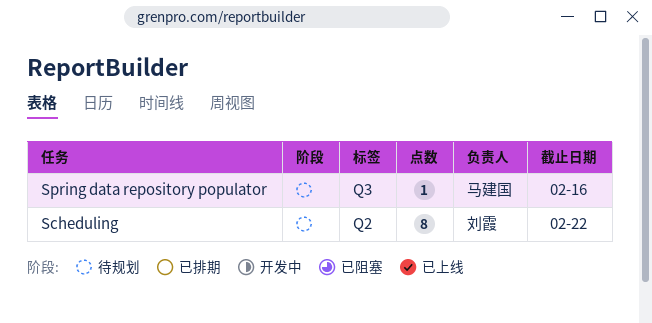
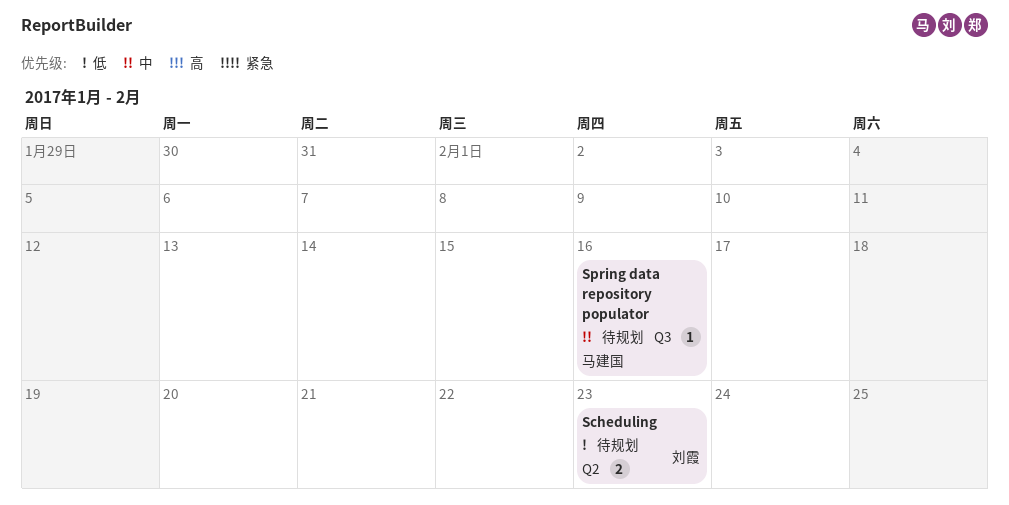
Scheduling, estimate: 8 -> 2
Scheduling, due: Feb 22 -> Feb 23

